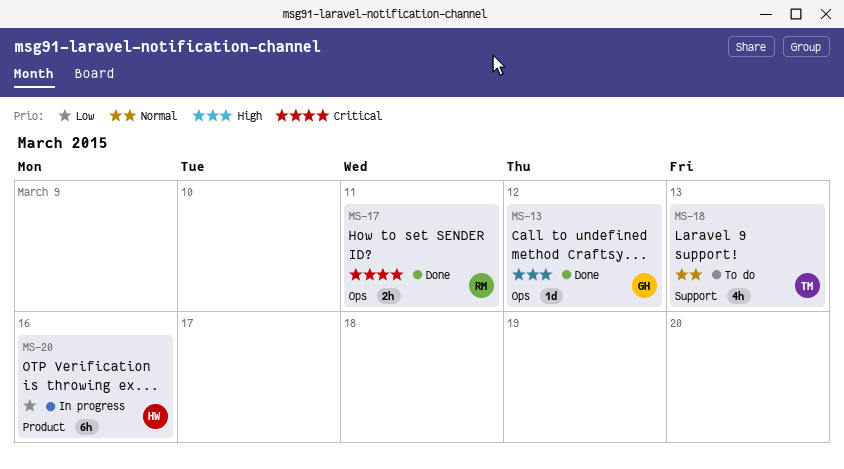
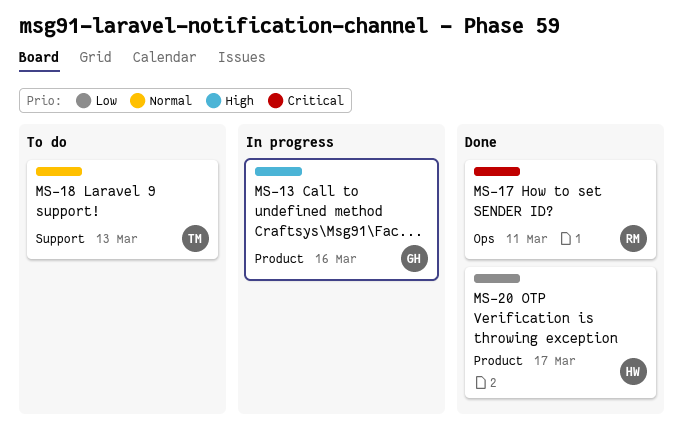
MS-13, status: Done -> In progress
MS-13, label: Ops -> Product
MS-13, due: Mar 12 -> Mar 16
MS-20, status: In progress -> Done
MS-20, due: Mar 16 -> Mar 17

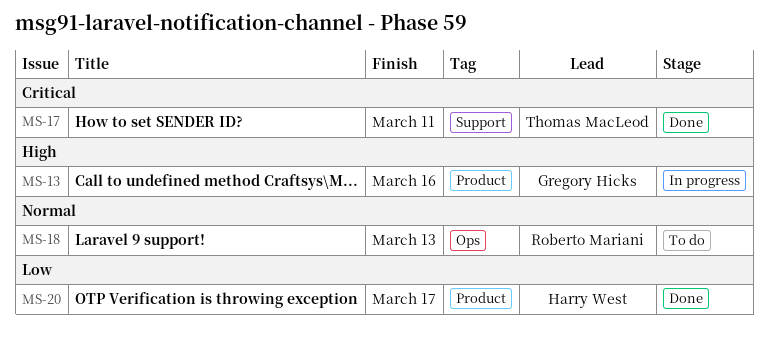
MS-17, owner: Roberto Mariani -> Thomas MacLeod
MS-17, label: Ops -> Support
MS-18, owner: Thomas MacLeod -> Roberto Mariani
MS-18, label: Support -> Ops

